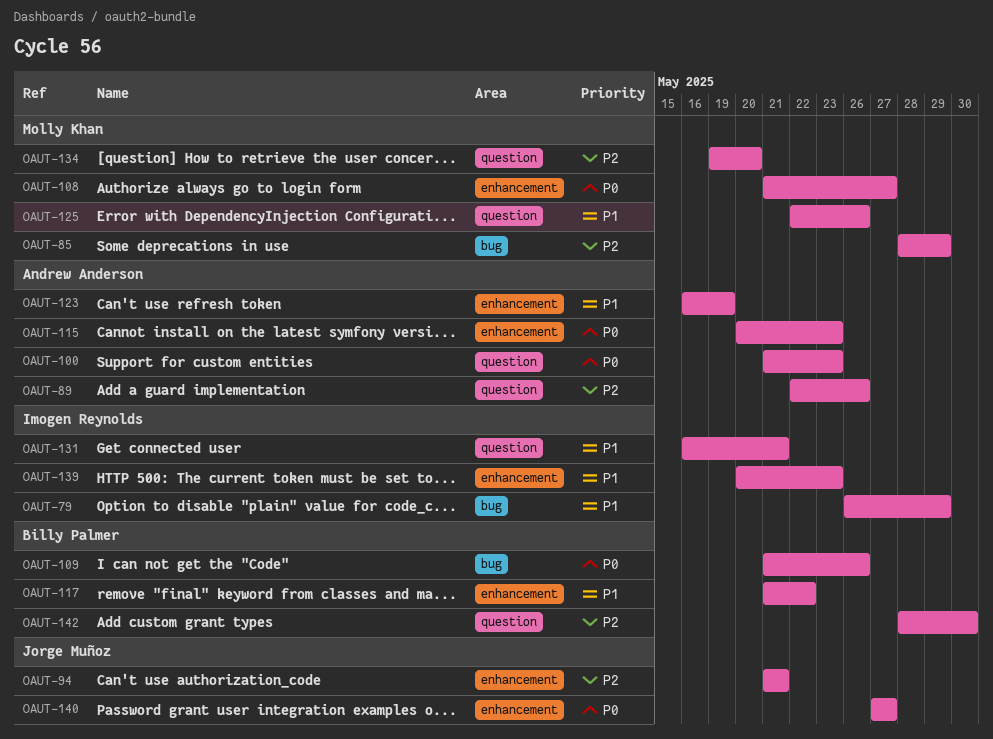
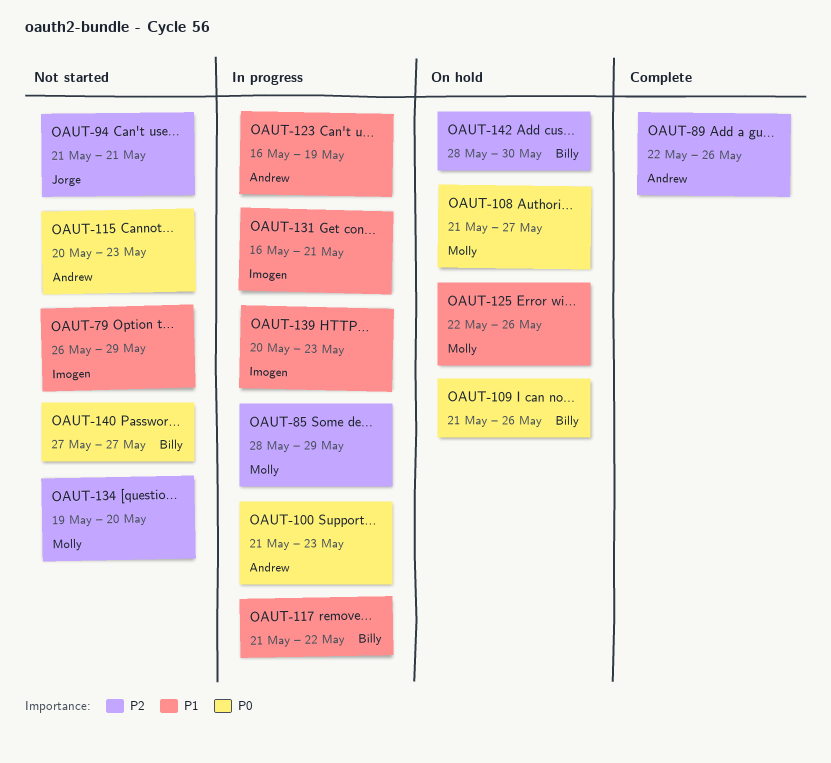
OAUT-140, owner: Jorge Muñoz -> Billy Palmer

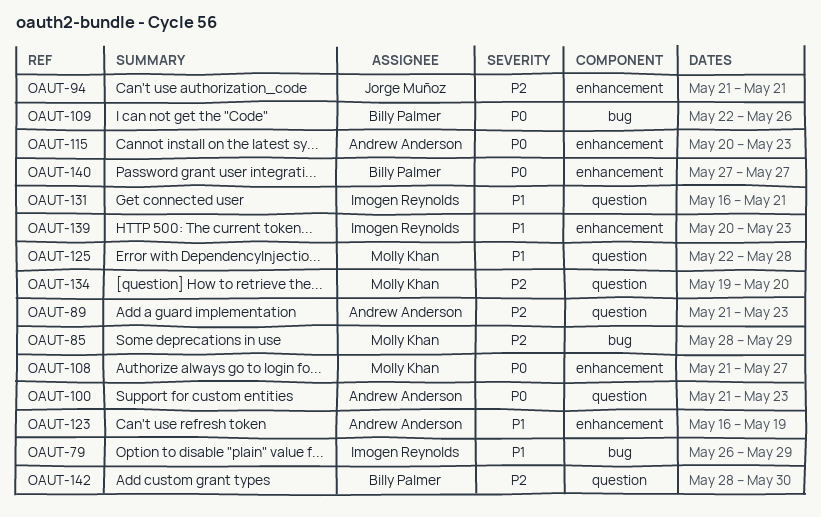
OAUT-89, start: May 22 -> May 21
OAUT-89, due: May 26 -> May 23
OAUT-109, start: May 21 -> May 22
OAUT-117: present -> none
OAUT-125, due: May 26 -> May 28

